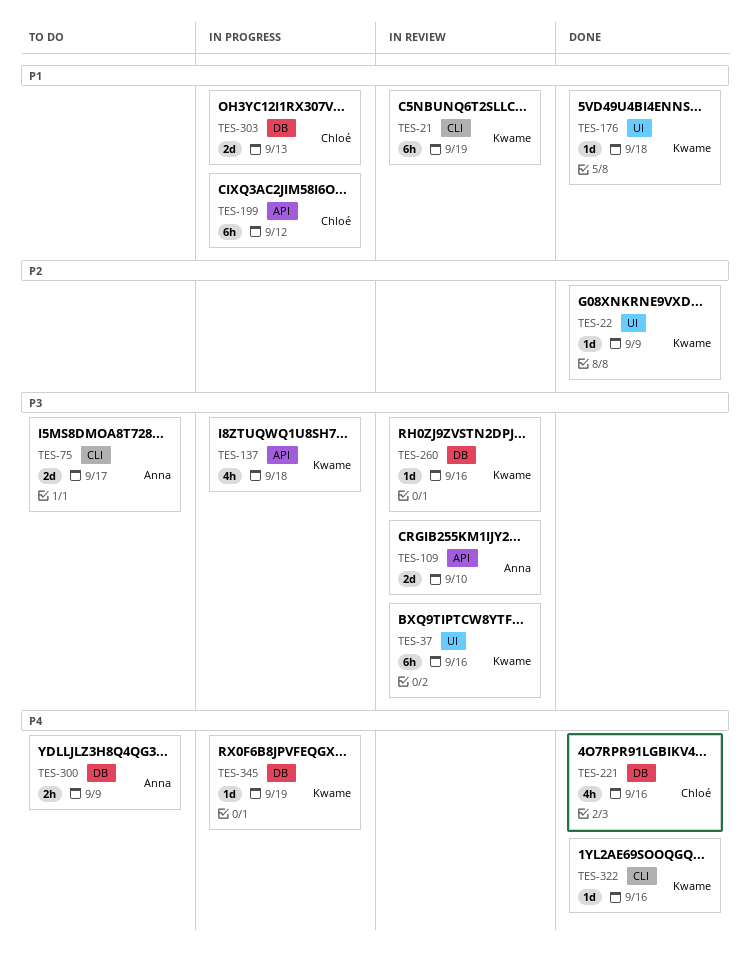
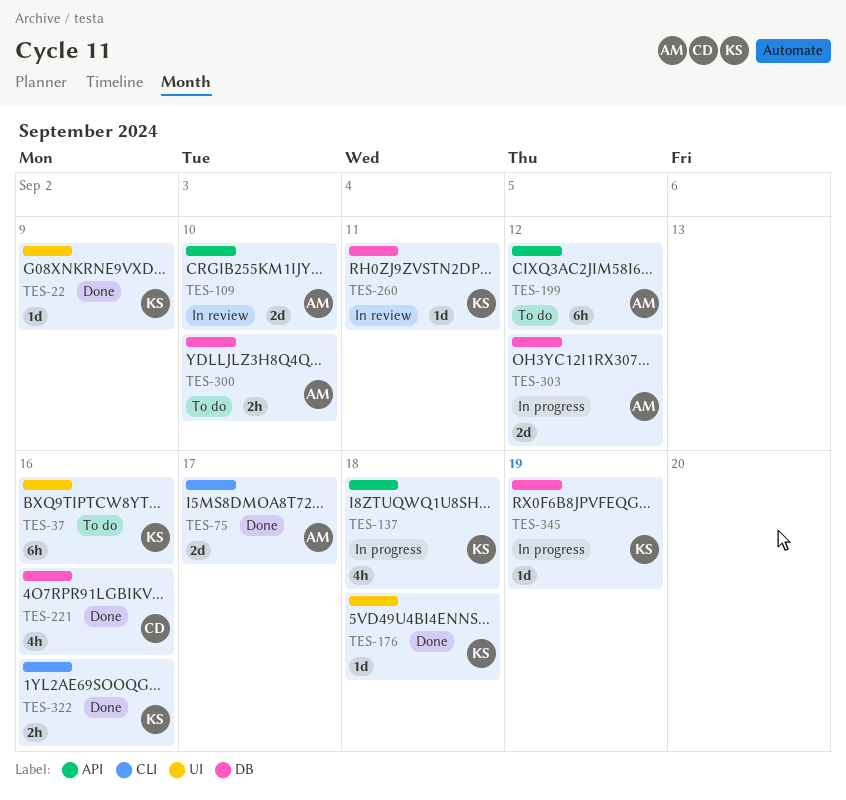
TES-21: present -> none
TES-37, status: In review -> To do
TES-75, status: To do -> Done
TES-199, status: In progress -> To do
TES-199, owner: Chloé -> Anna
TES-260, due: Sep 16 -> Sep 11
TES-300, due: Sep 9 -> Sep 10
TES-303, owner: Chloé -> Anna
TES-303, due: Sep 13 -> Sep 12
TES-322, estimate: 1d -> 2h

